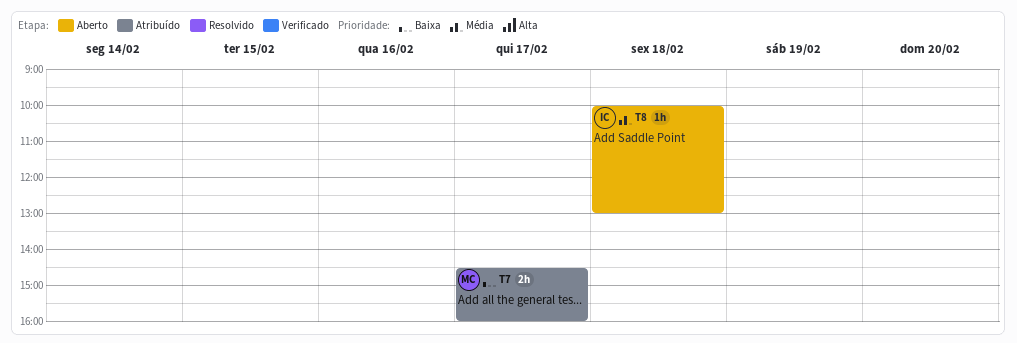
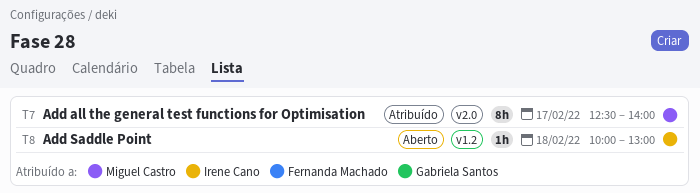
T7, estimate: 2h -> 8h
T7, begins: 14:30 -> 12:30
T7, ends: 16:00 -> 14:00

